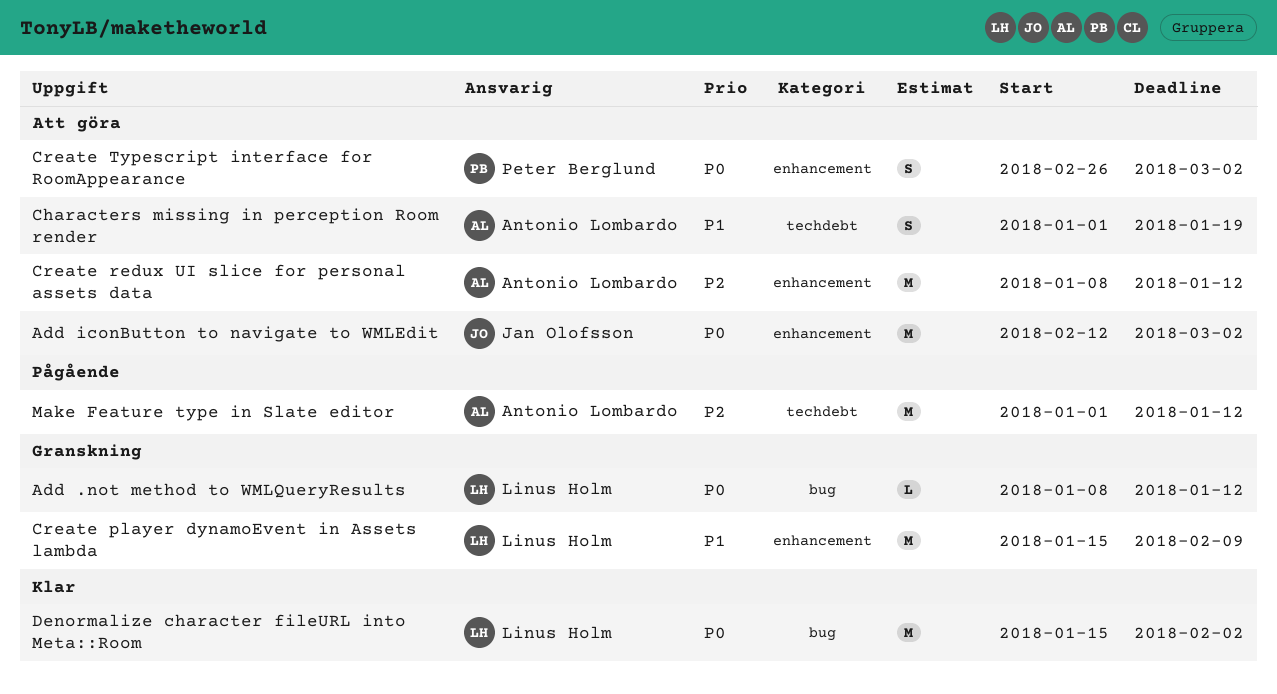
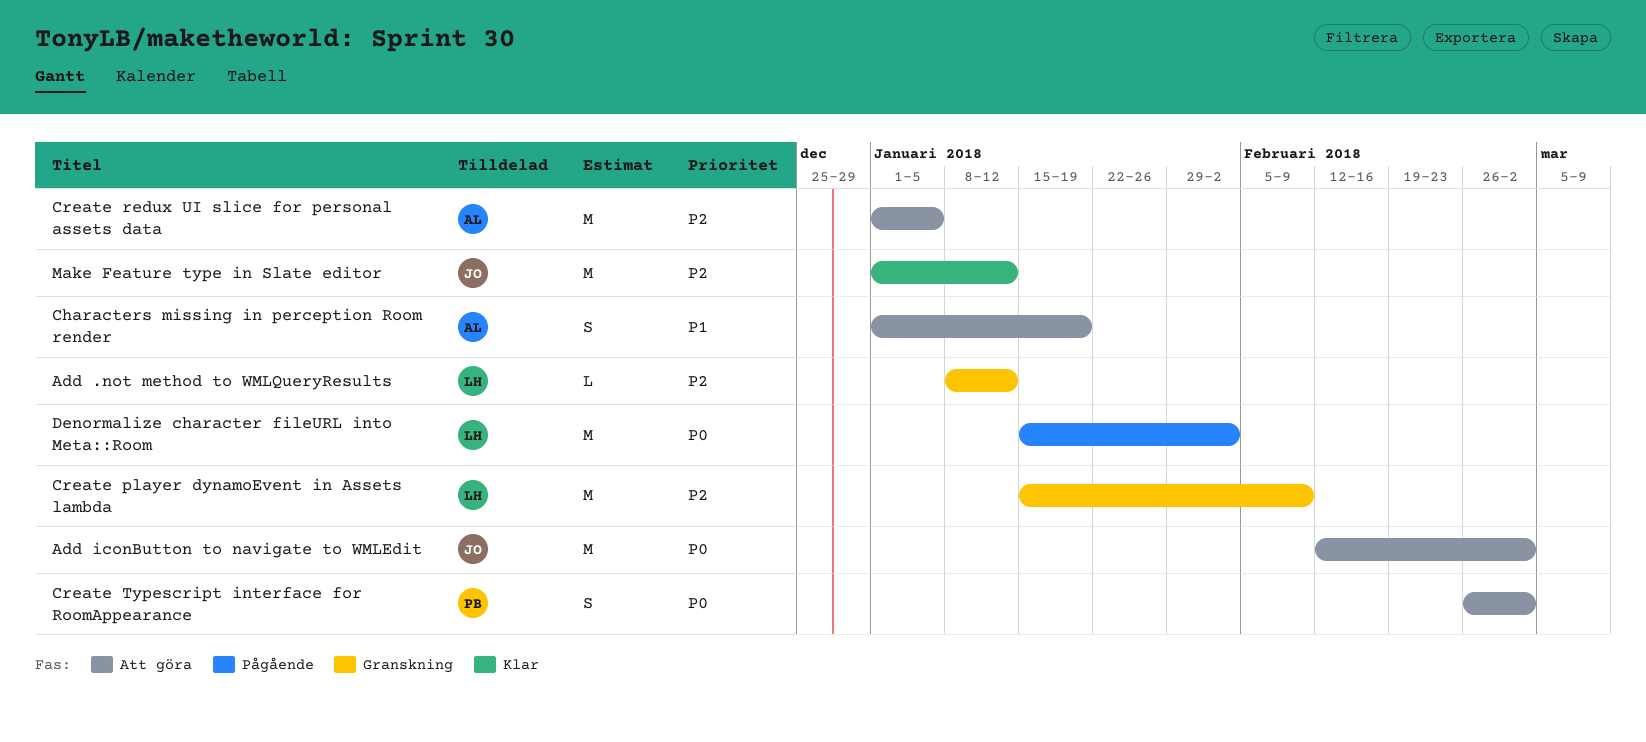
Add .not method to WMLQueryResults, priority: P0 -> P2
Create player dynamoEvent in Assets lambda, priority: P1 -> P2
Create redux UI slice for personal assets data, start: Jan 8 -> Jan 1
Create redux UI slice for personal assets data, due: Jan 12 -> Jan 5
Denormalize character fileURL into Meta::Room, status: Klar -> Pågående
Make Feature type in Slate editor, status: Pågående -> Klar
Make Feature type in Slate editor, owner: Antonio Lombardo -> Jan Olofsson

